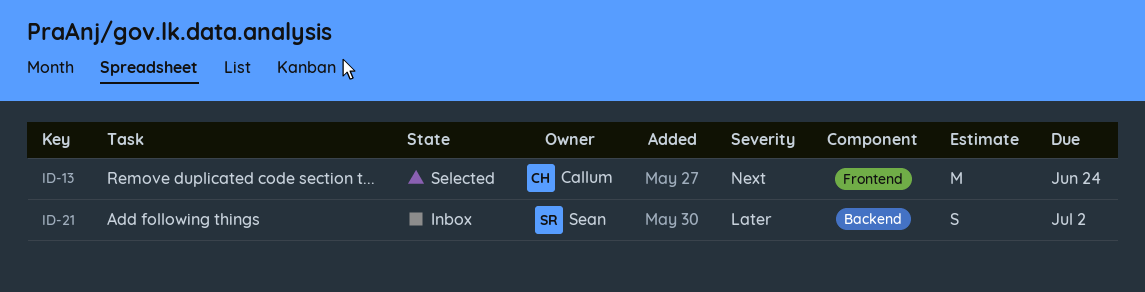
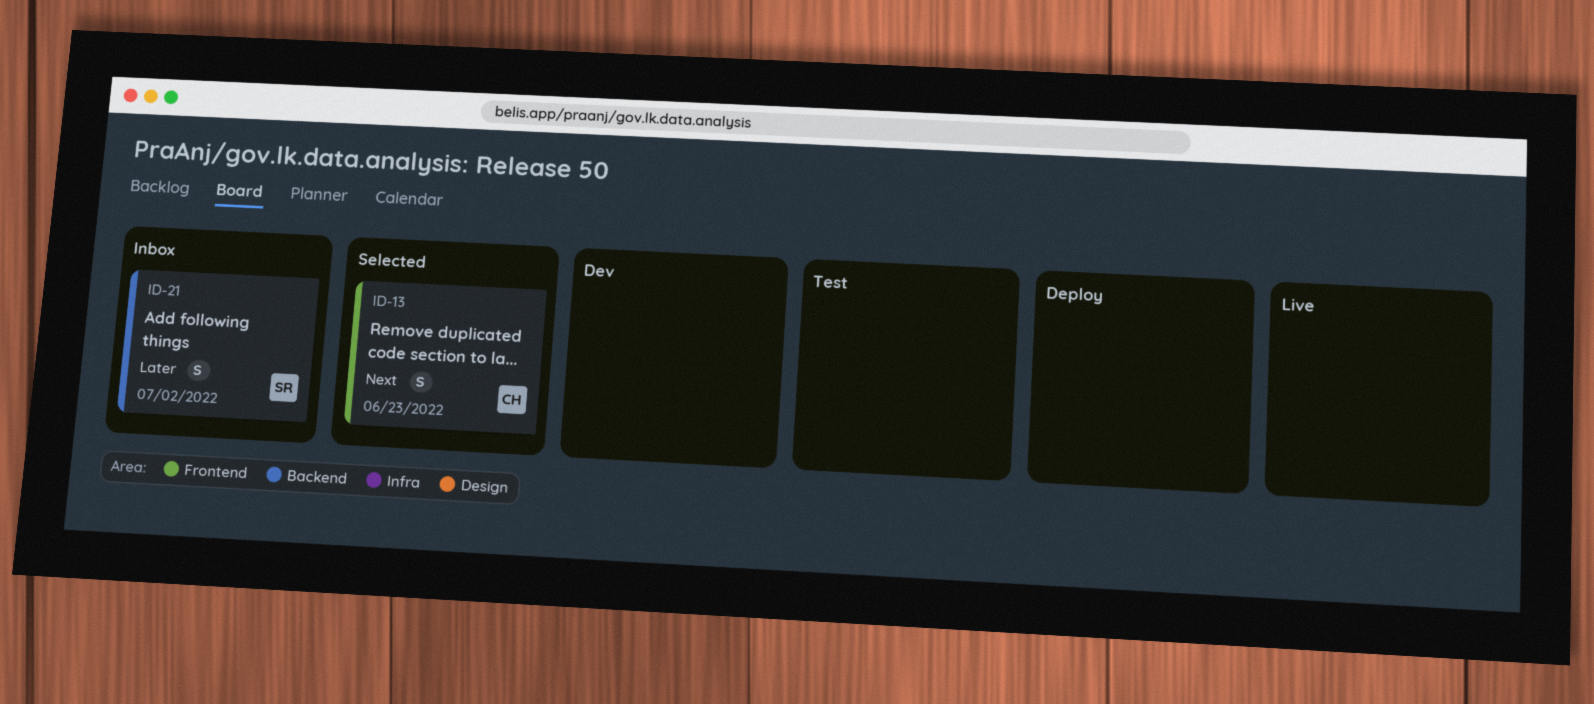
ID-13, estimate: M -> S
ID-13, due: Jun 24 -> Jun 23

